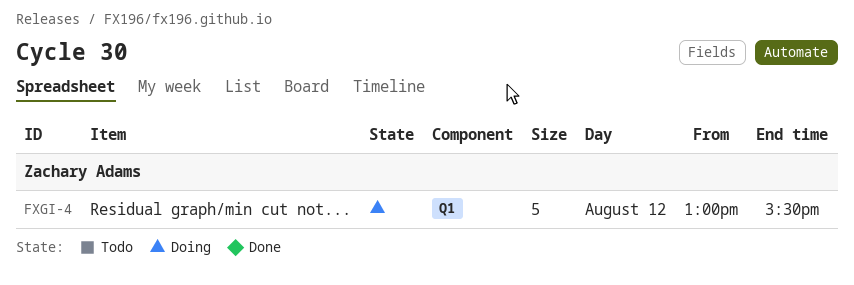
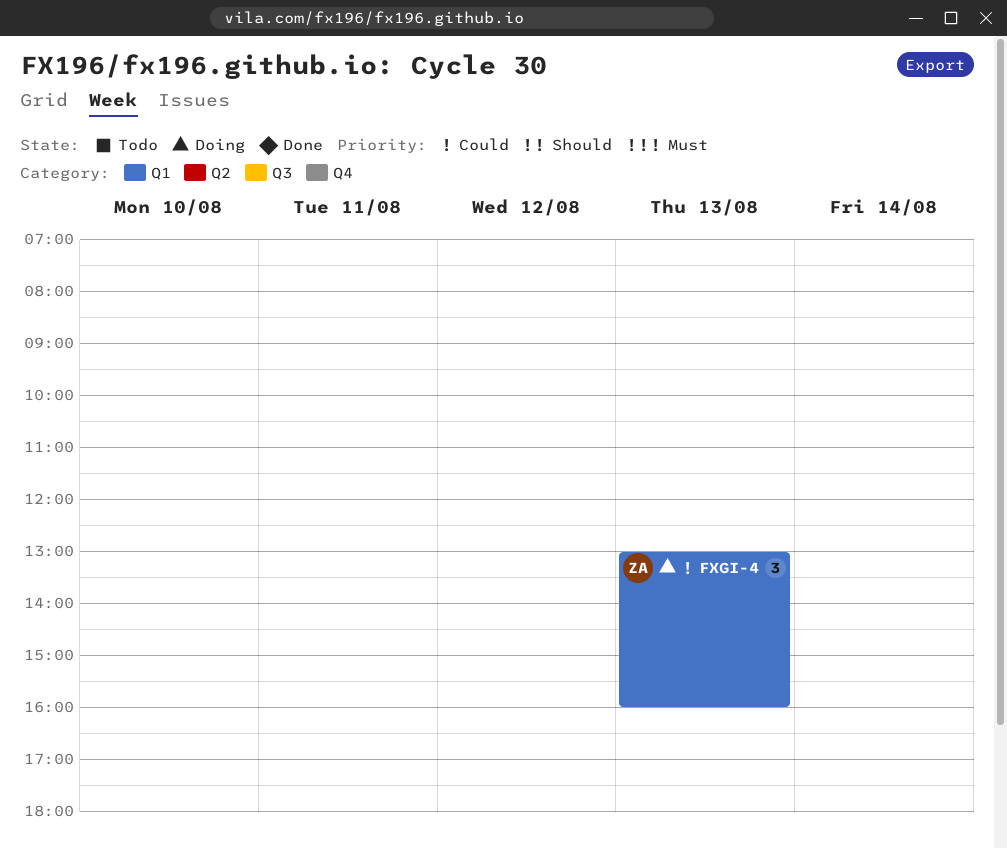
FXGI-4, estimate: 5 -> 3
FXGI-4, day: Aug 12 -> Aug 13
FXGI-4, ends: 15:30 -> 16:00

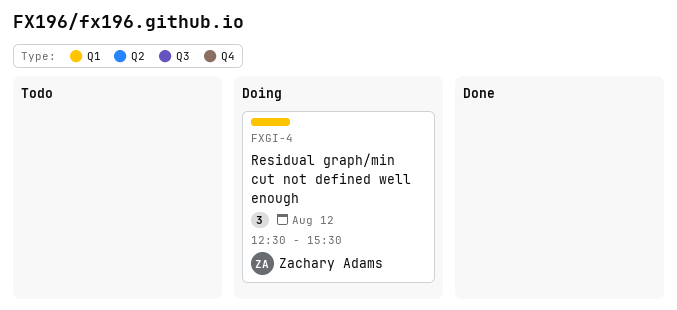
FXGI-4, day: Aug 13 -> Aug 12
FXGI-4, begins: 13:00 -> 12:30
FXGI-4, ends: 16:00 -> 15:30

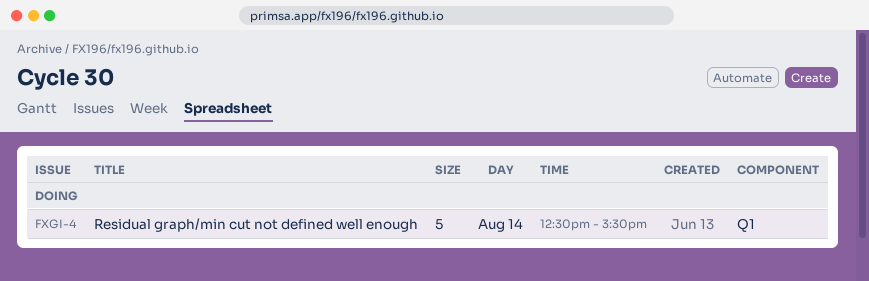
FXGI-4, estimate: 3 -> 5
FXGI-4, day: Aug 12 -> Aug 14

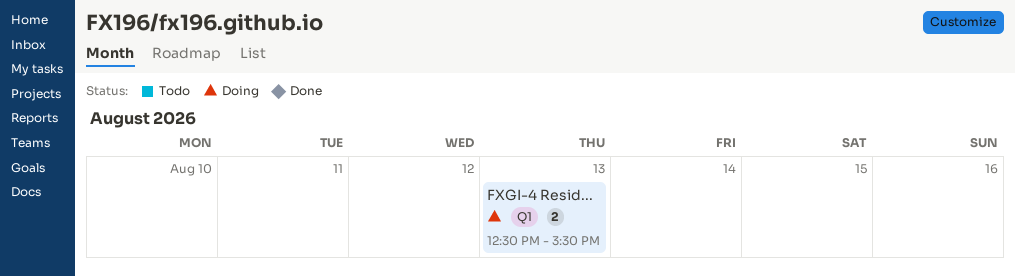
FXGI-4, estimate: 5 -> 2
FXGI-4, day: Aug 14 -> Aug 13

